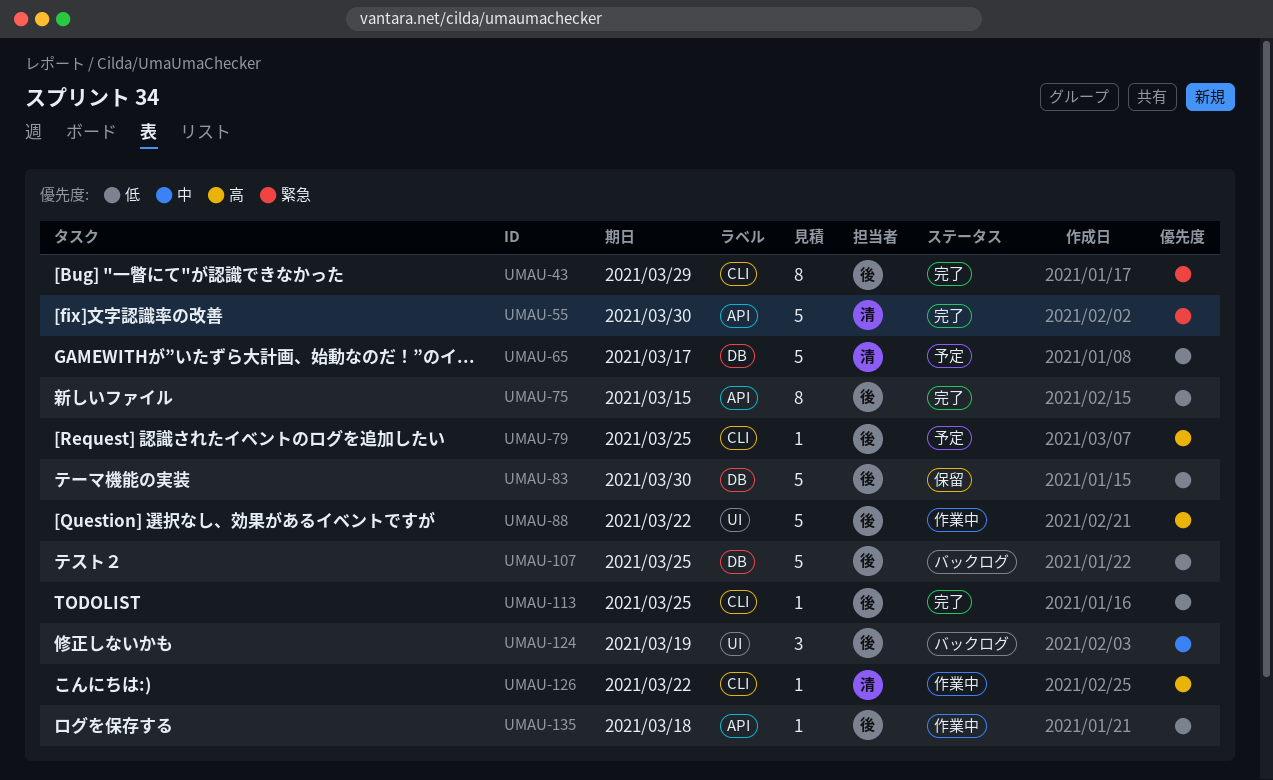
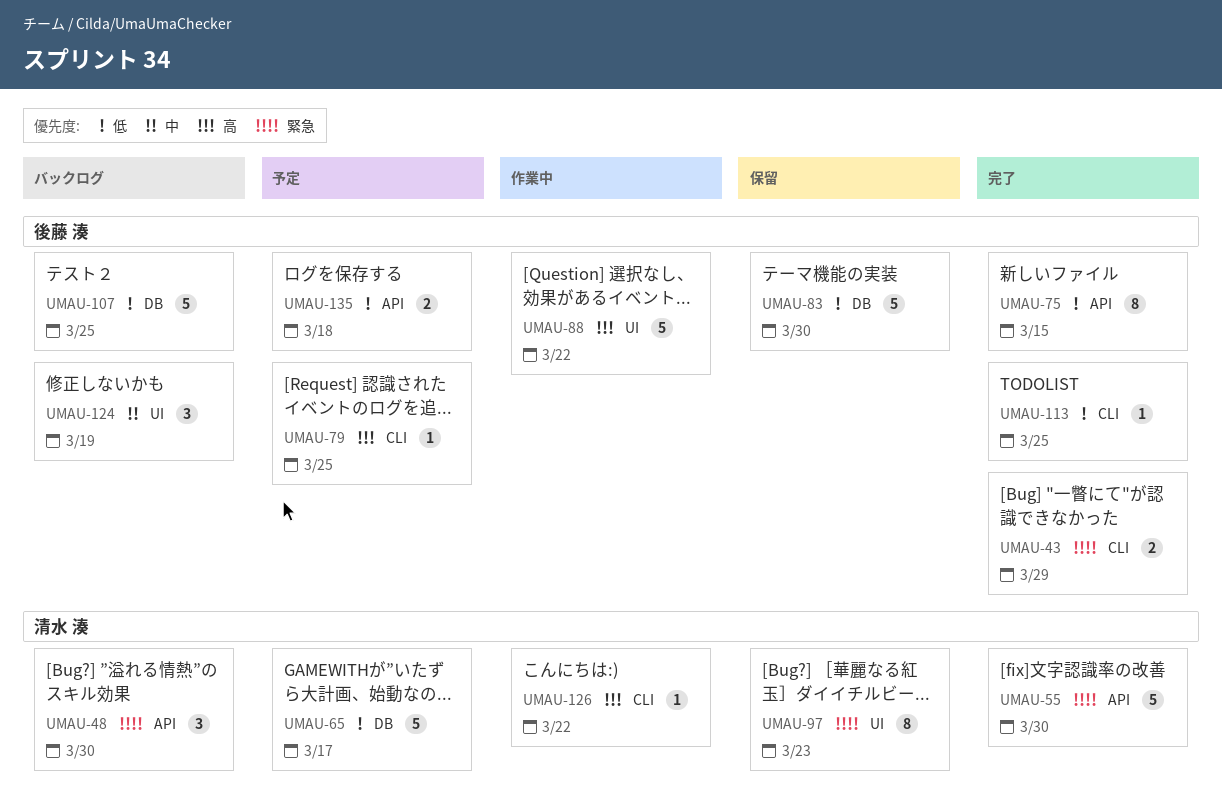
UMAU-43, estimate: 8 -> 2
UMAU-48: none -> present
UMAU-97: none -> present
UMAU-135, status: 作業中 -> 予定
UMAU-135, estimate: 1 -> 2

